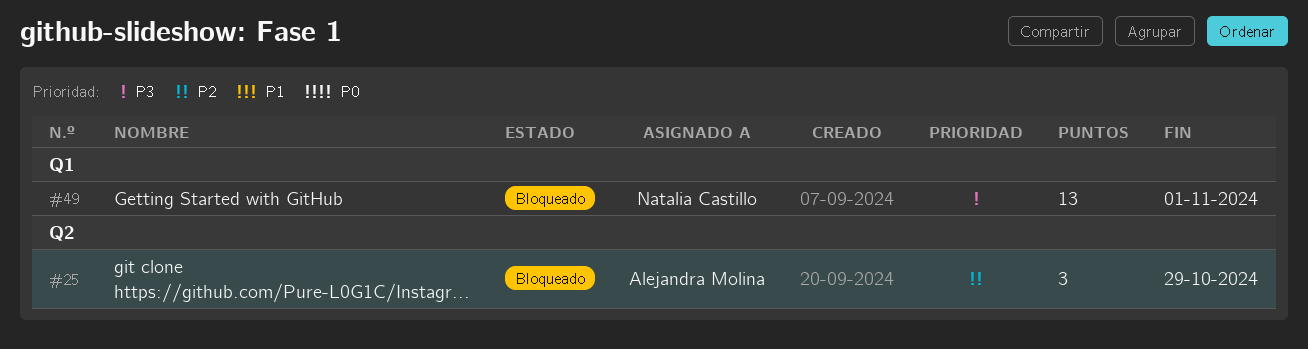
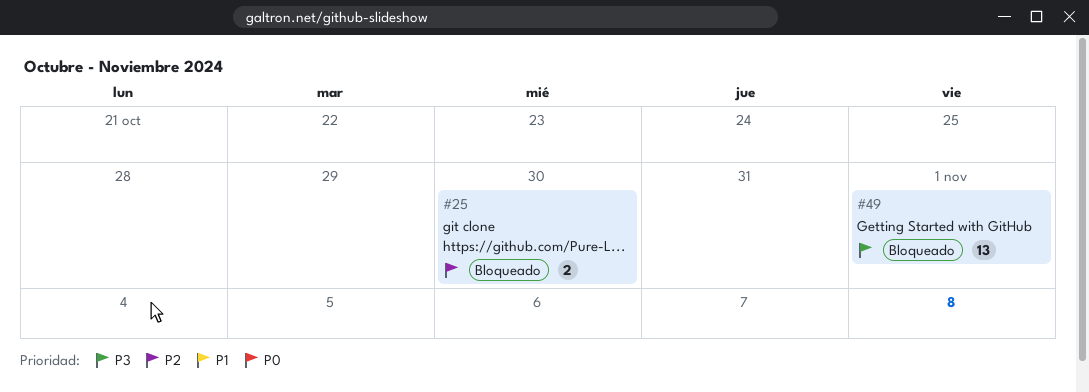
#25, estimate: 3 -> 2
#25, due: Oct 29 -> Oct 30

